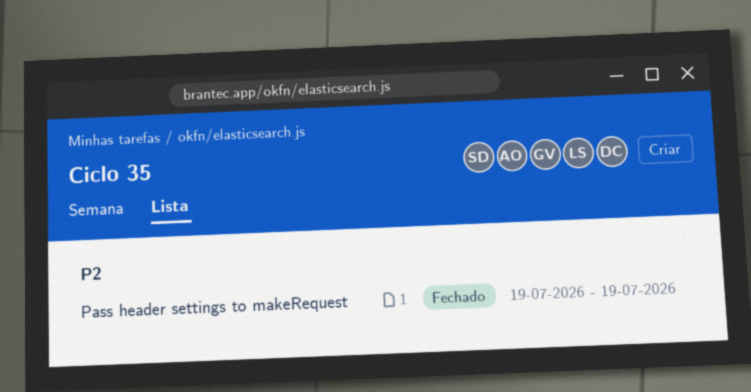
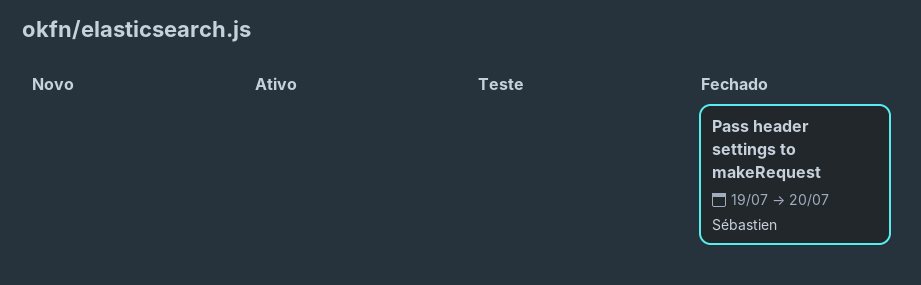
Pass header settings to makeRequest, due: Jul 19 -> Jul 20

